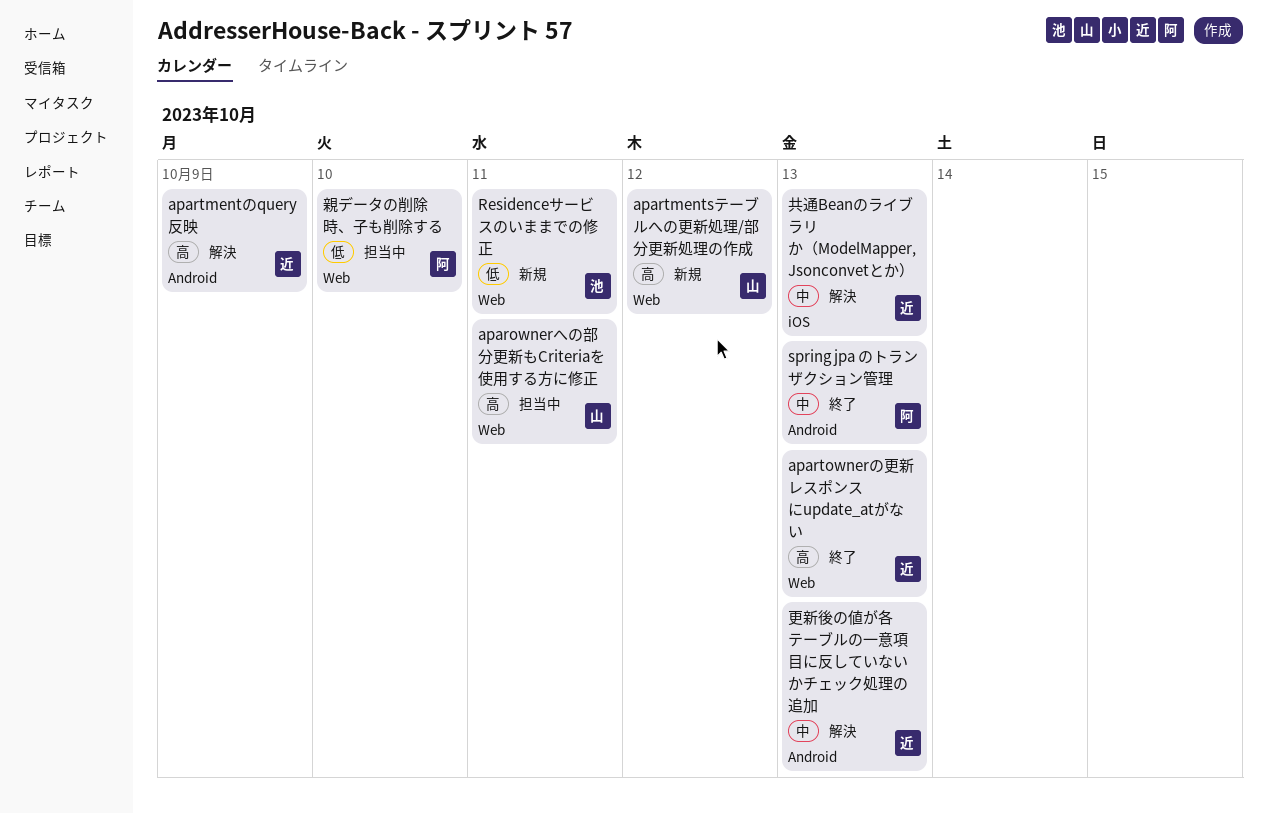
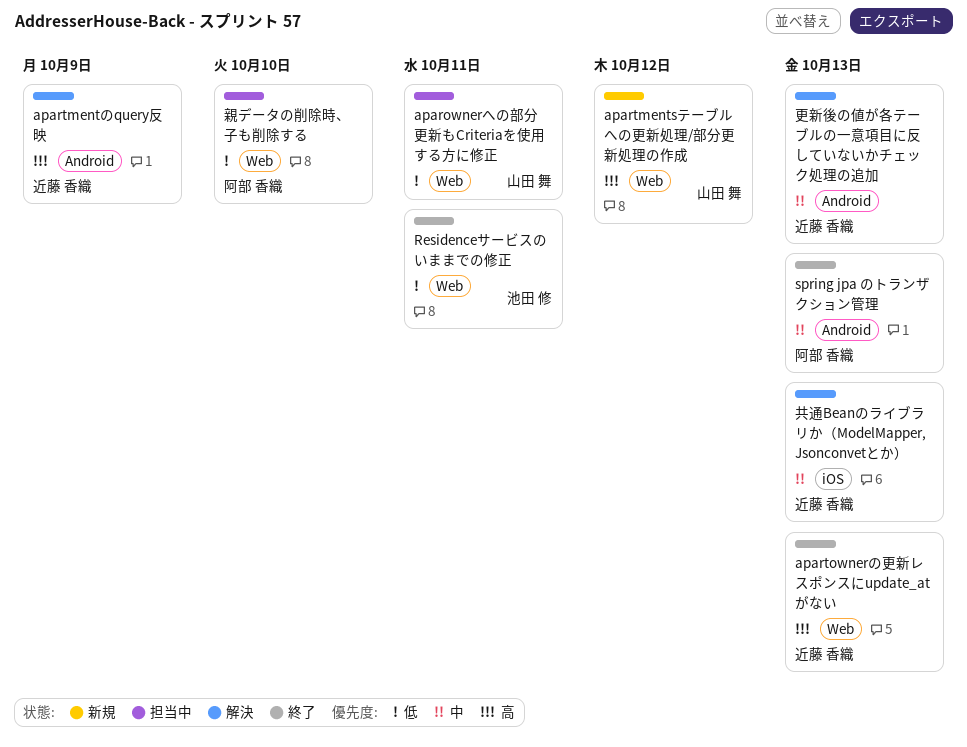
aparownerへの部分更新もCriteriaを使用する方に修正, priority: 高 -> 低
Residenceサービスのいままでの修正, status: 新規 -> 終了

